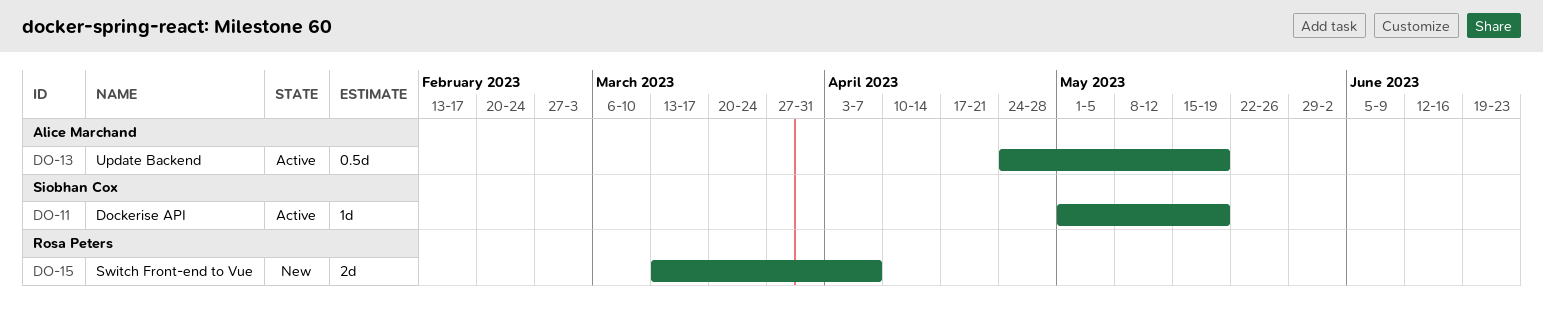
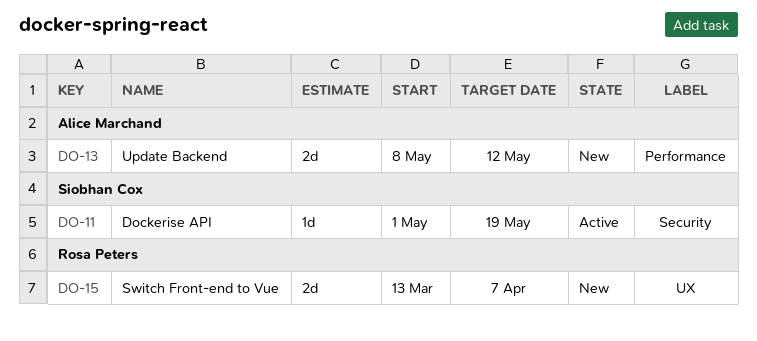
DO-13, status: Active -> New
DO-13, estimate: 0.5d -> 2d
DO-13, start: Apr 24 -> May 8
DO-13, due: May 19 -> May 12

